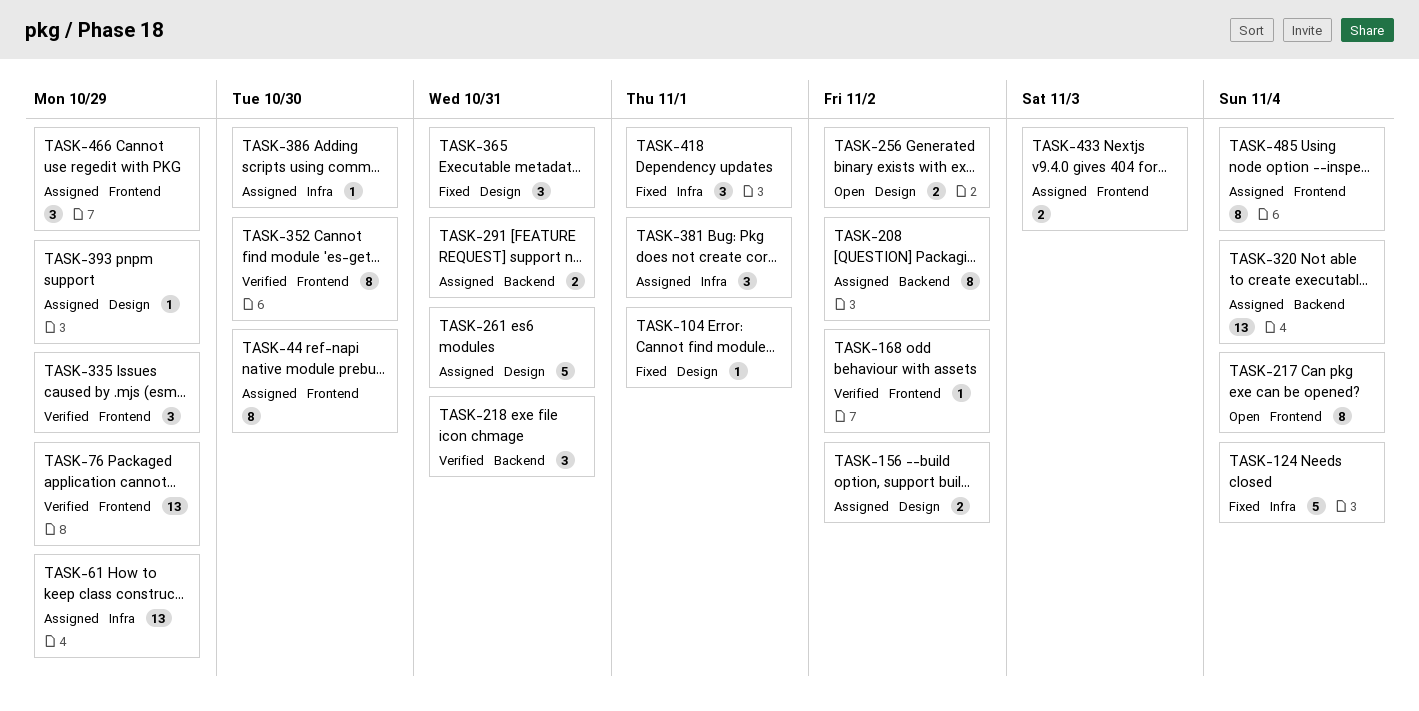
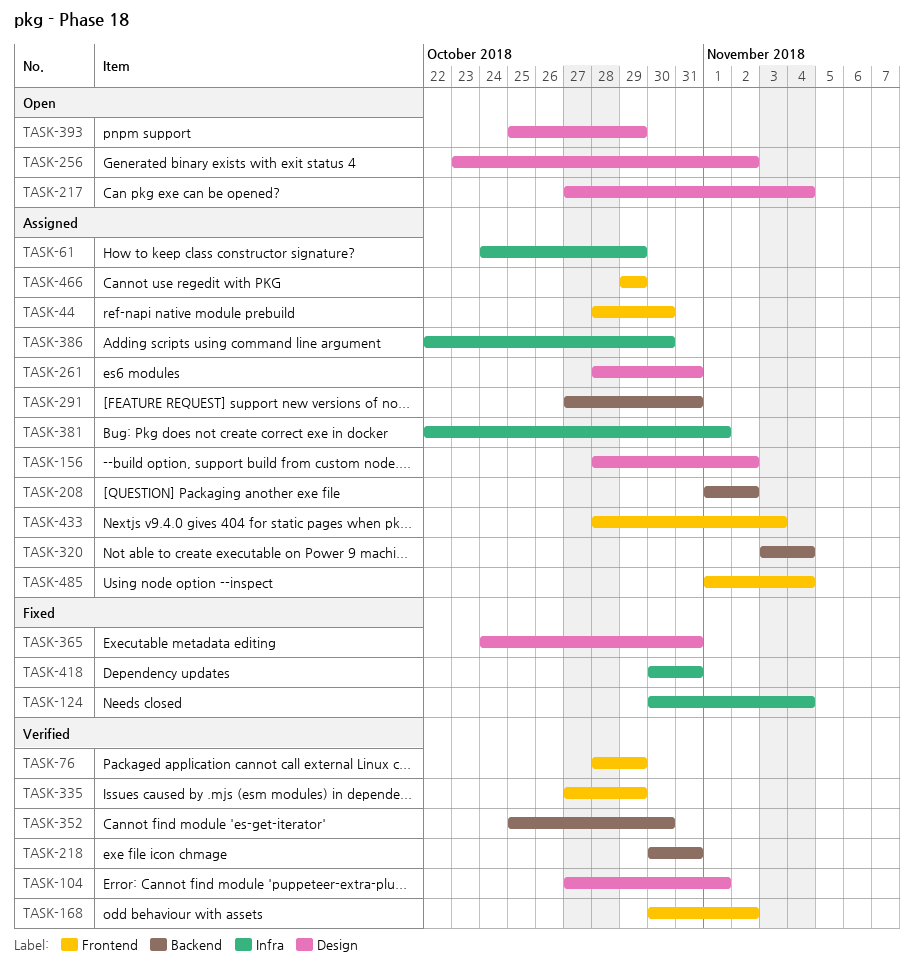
TASK-104, status: Fixed -> Verified
TASK-217, label: Frontend -> Design
TASK-352, label: Frontend -> Backend
TASK-393, status: Assigned -> Open
TASK-418, due: Nov 1 -> Oct 31

